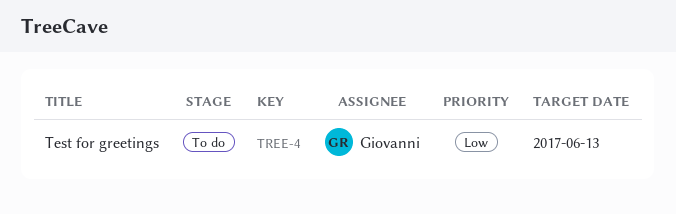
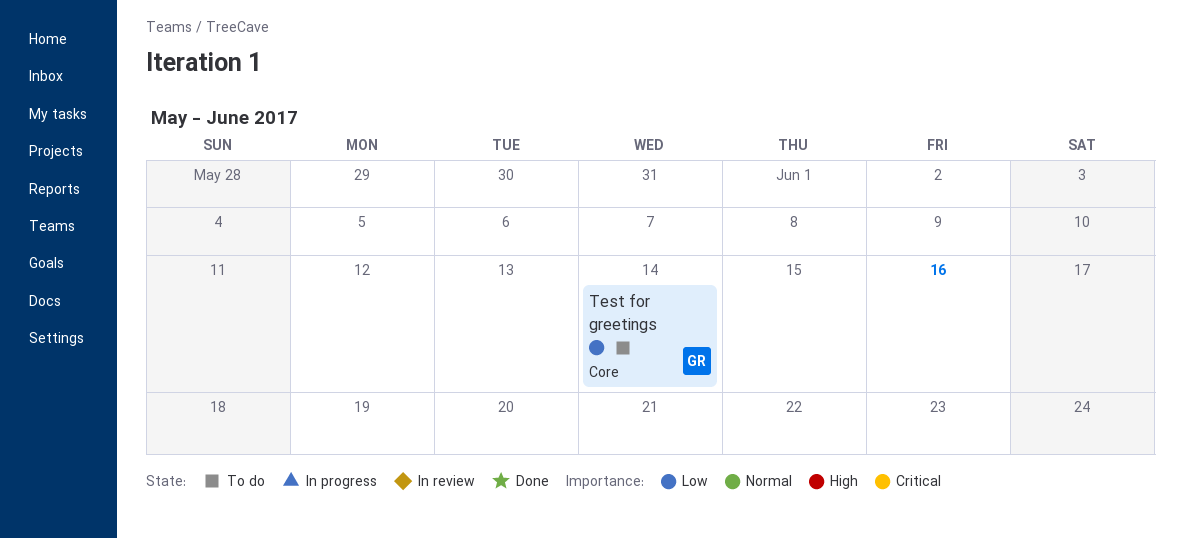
Test for greetings, due: Jun 13 -> Jun 14

